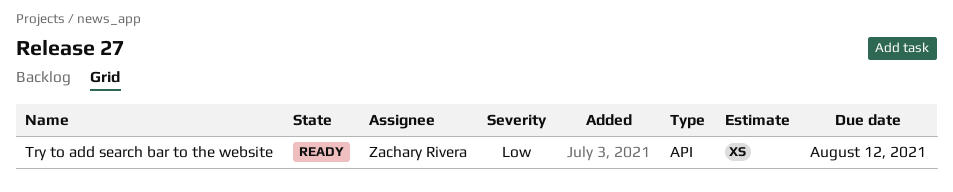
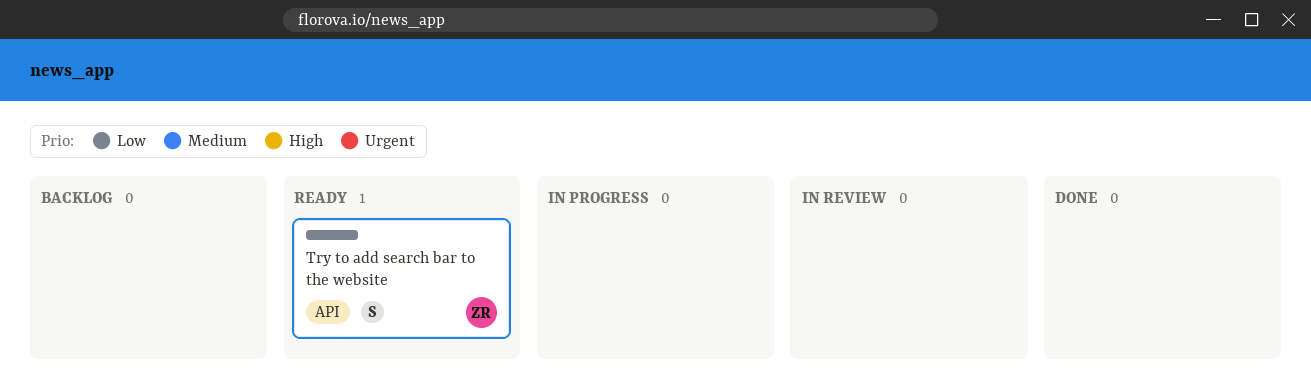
Try to add search bar to the website, estimate: XS -> S

